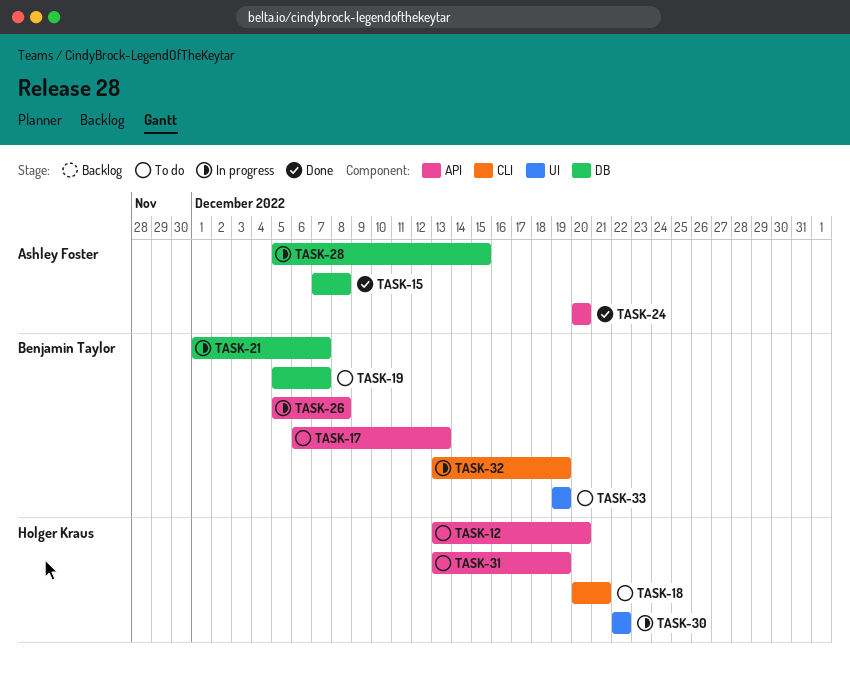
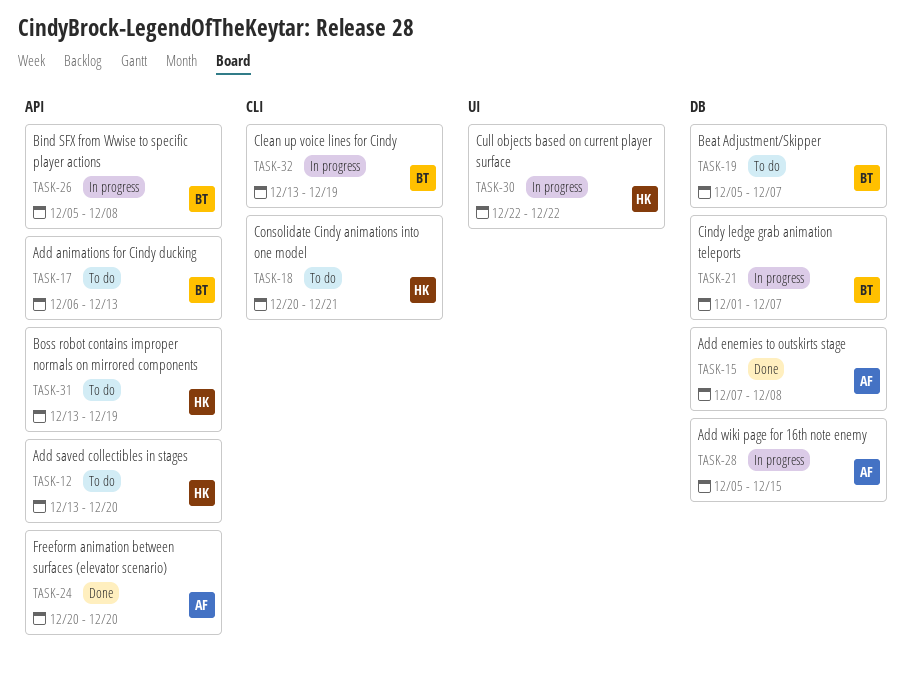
TASK-33: present -> none

